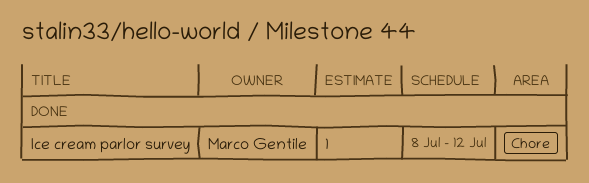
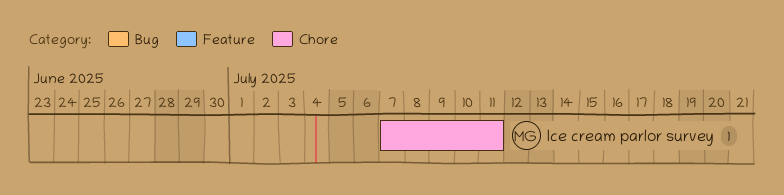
Ice cream parlor survey, start: Jul 8 -> Jul 7
Ice cream parlor survey, due: Jul 12 -> Jul 11

